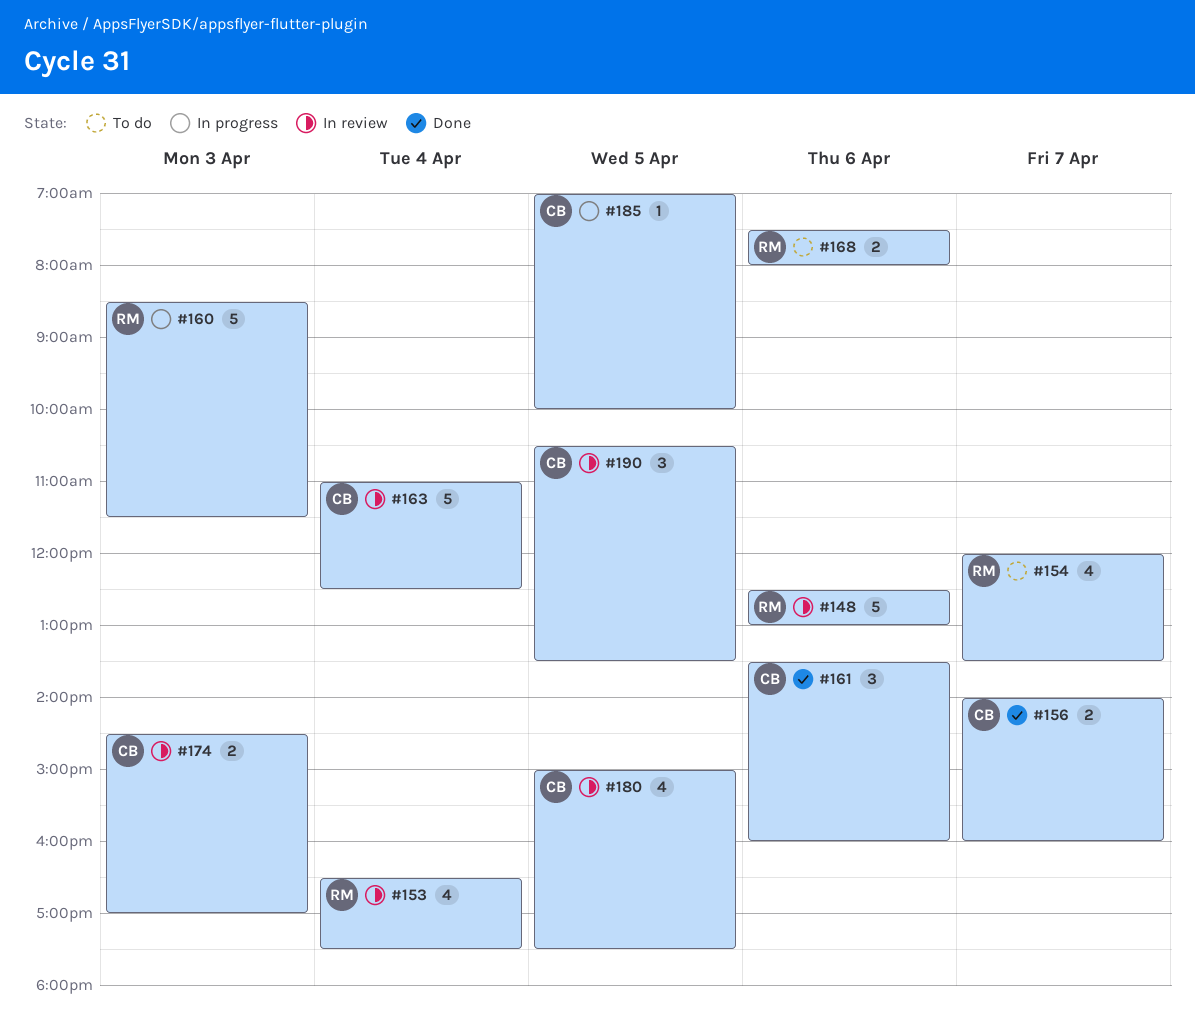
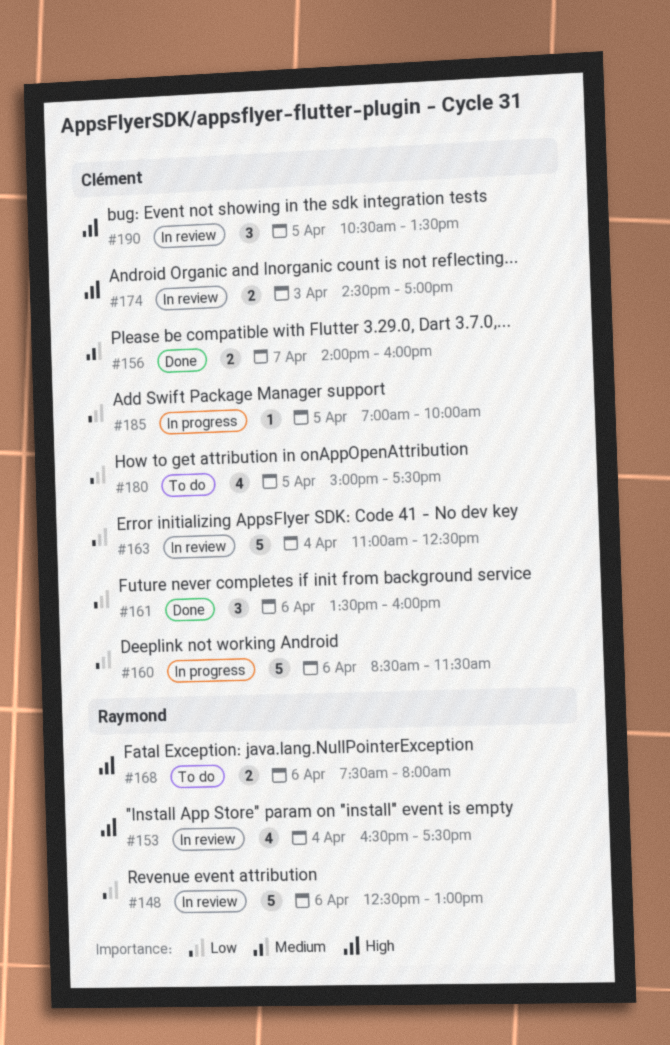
#154: present -> none
#160, owner: Raymond -> Clément
#160, day: Apr 3 -> Apr 6
#180, status: In review -> To do

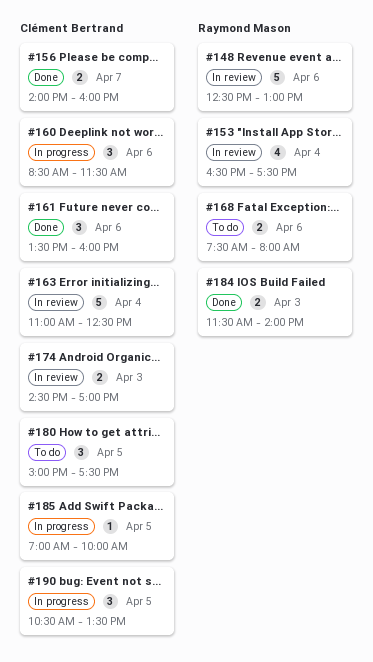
#160, estimate: 5 -> 3
#180, estimate: 4 -> 3
#184: none -> present
#190, status: In review -> In progress

